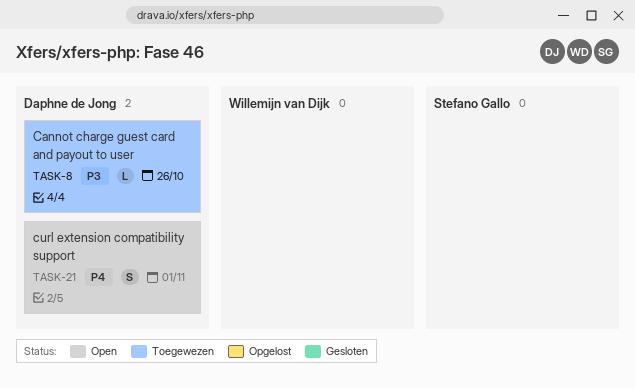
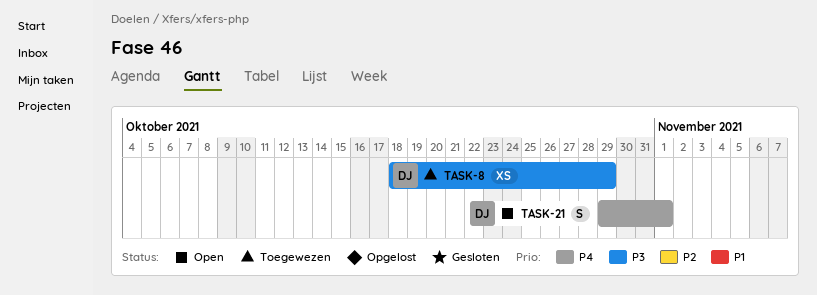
TASK-8, estimate: L -> XS
TASK-8, due: Oct 26 -> Oct 29

